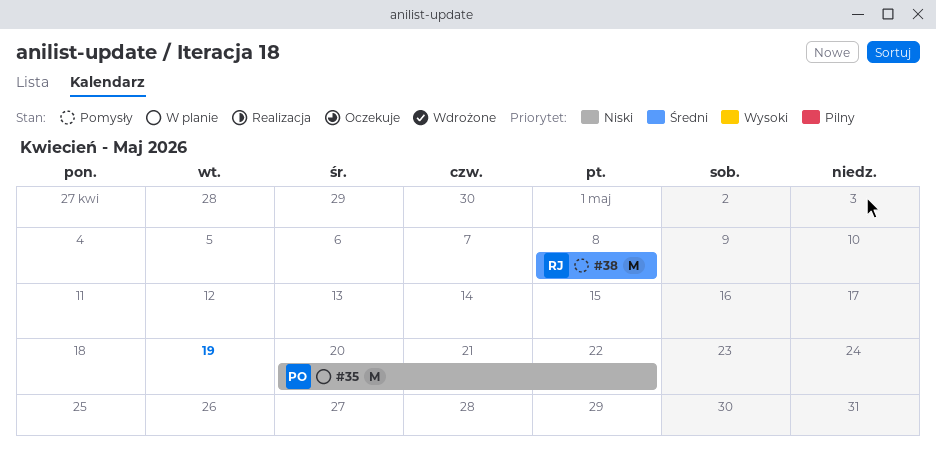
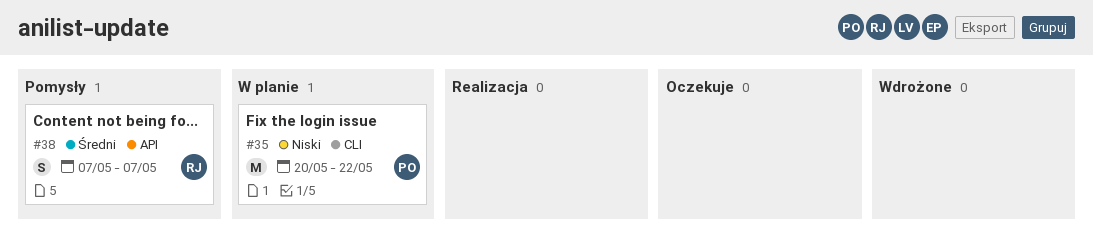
#38, estimate: M -> S
#38, start: May 8 -> May 7
#38, due: May 8 -> May 7

